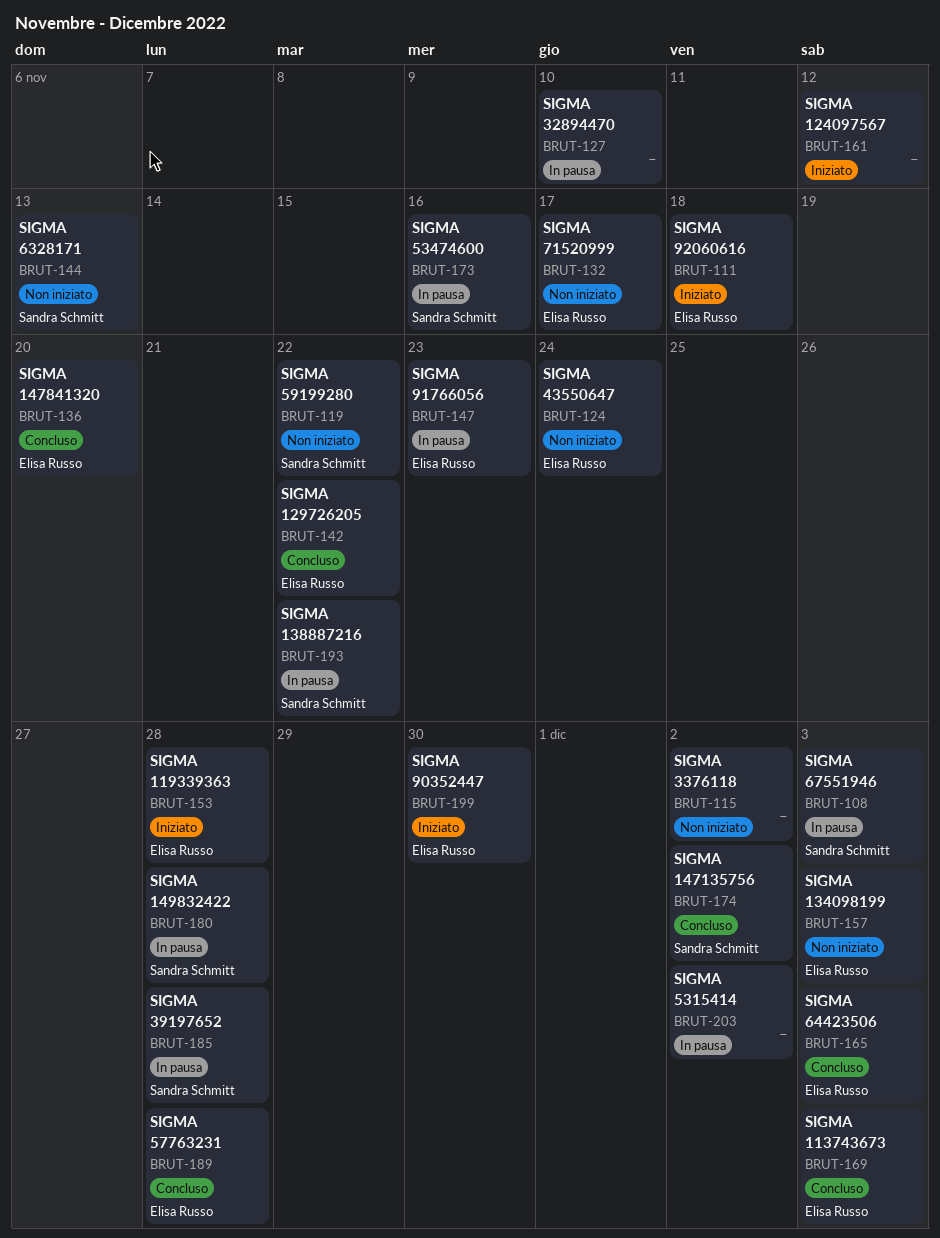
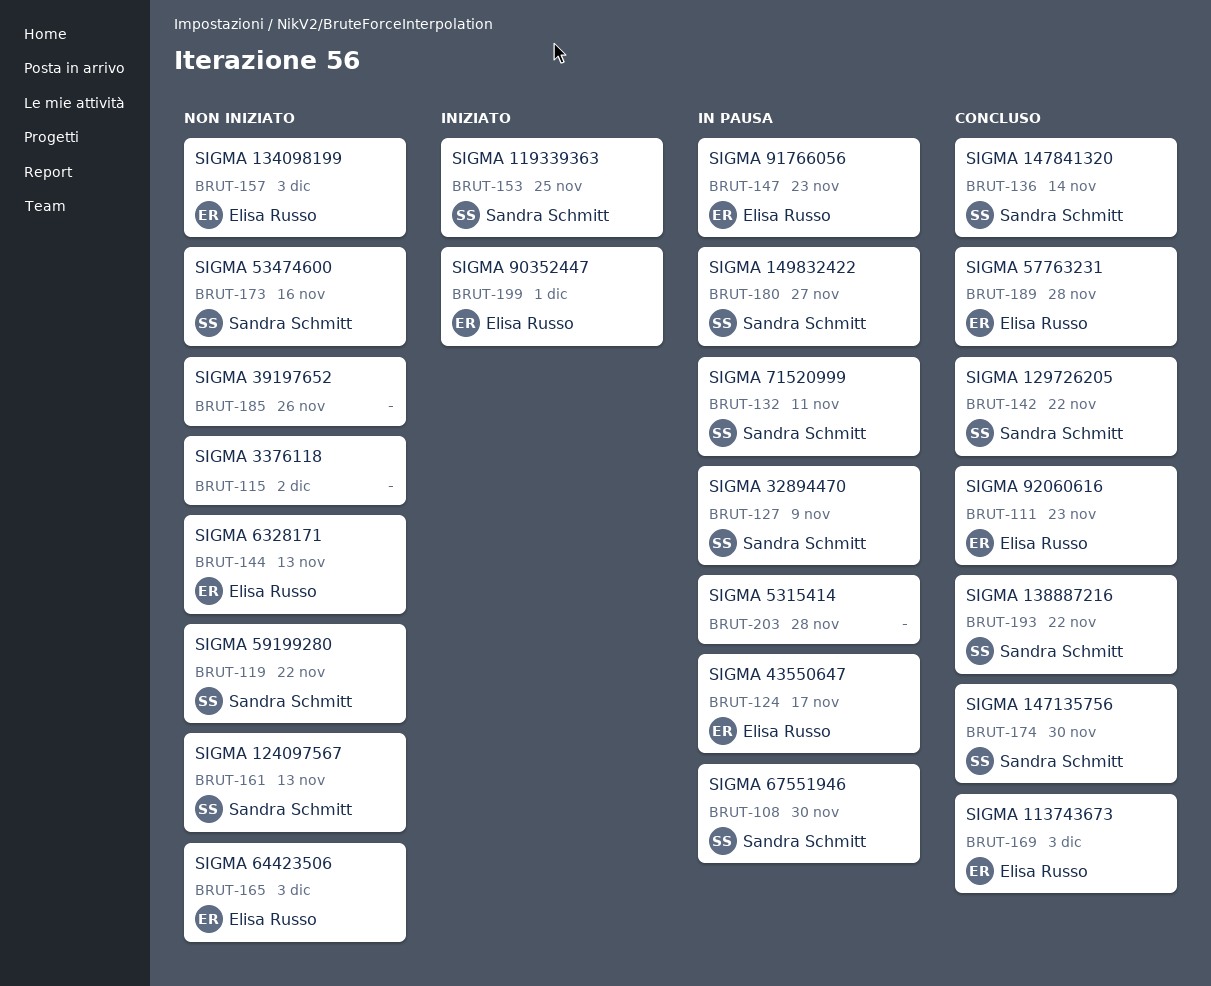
BRUT-108, due: Dec 3 -> Nov 30
BRUT-111, status: Iniziato -> Concluso
BRUT-111, due: Nov 18 -> Nov 23
BRUT-124, status: Non iniziato -> In pausa
BRUT-124, due: Nov 24 -> Nov 17
BRUT-127, owner: none -> Sandra Schmitt
BRUT-127, due: Nov 10 -> Nov 9
BRUT-132, status: Non iniziato -> In pausa
BRUT-132, owner: Elisa Russo -> Sandra Schmitt
BRUT-132, due: Nov 17 -> Nov 11
BRUT-136, owner: Elisa Russo -> Sandra Schmitt
BRUT-136, due: Nov 20 -> Nov 14
BRUT-142, owner: Elisa Russo -> Sandra Schmitt
BRUT-144, owner: Sandra Schmitt -> Elisa Russo
BRUT-153, owner: Elisa Russo -> Sandra Schmitt
BRUT-153, due: Nov 28 -> Nov 25
BRUT-161, status: Iniziato -> Non iniziato
BRUT-161, owner: none -> Sandra Schmitt
BRUT-161, due: Nov 12 -> Nov 13
BRUT-165, status: Concluso -> Non iniziato
BRUT-173, status: In pausa -> Non iniziato
BRUT-174, due: Dec 2 -> Nov 30
BRUT-180, due: Nov 28 -> Nov 27
BRUT-185, status: In pausa -> Non iniziato
BRUT-185, owner: Sandra Schmitt -> none
BRUT-185, due: Nov 28 -> Nov 26
BRUT-193, status: In pausa -> Concluso
BRUT-199, due: Nov 30 -> Dec 1
BRUT-203, due: Dec 2 -> Nov 28

